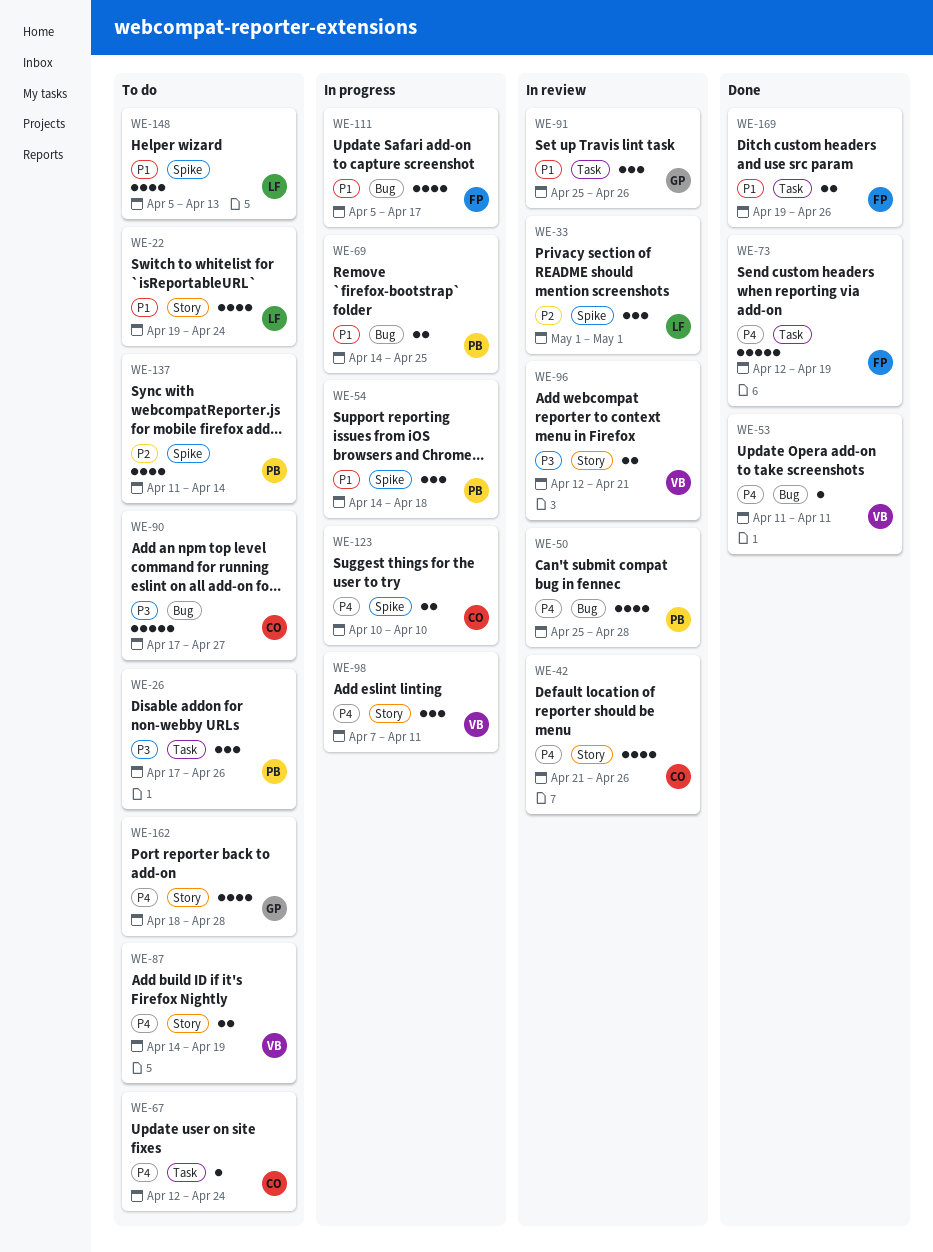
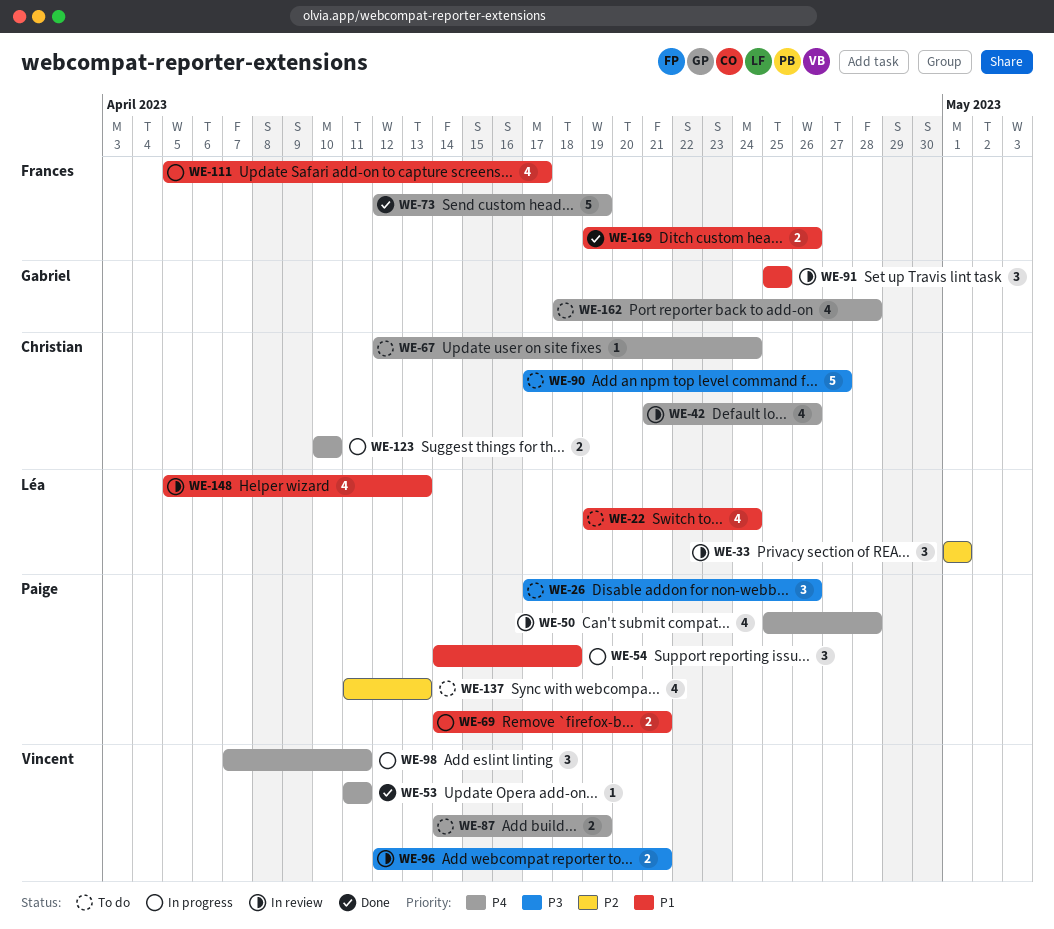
WE-69, due: Apr 25 -> Apr 21
WE-91, due: Apr 26 -> Apr 25
WE-137, due: Apr 14 -> Apr 13
WE-148, status: To do -> In review

